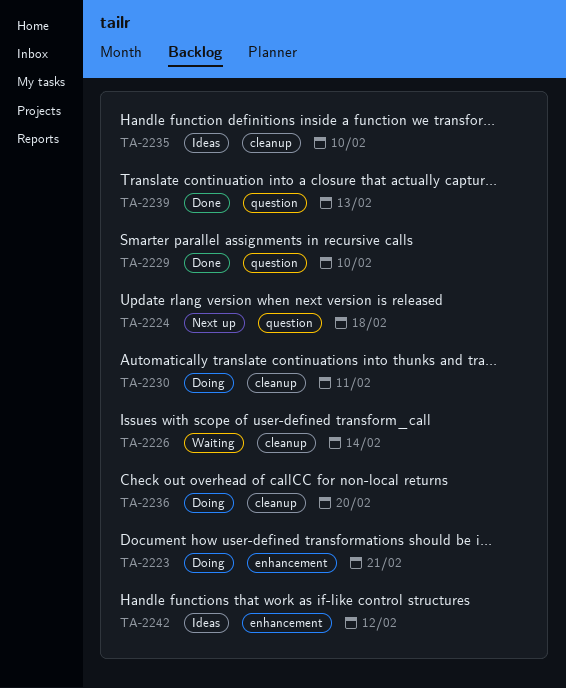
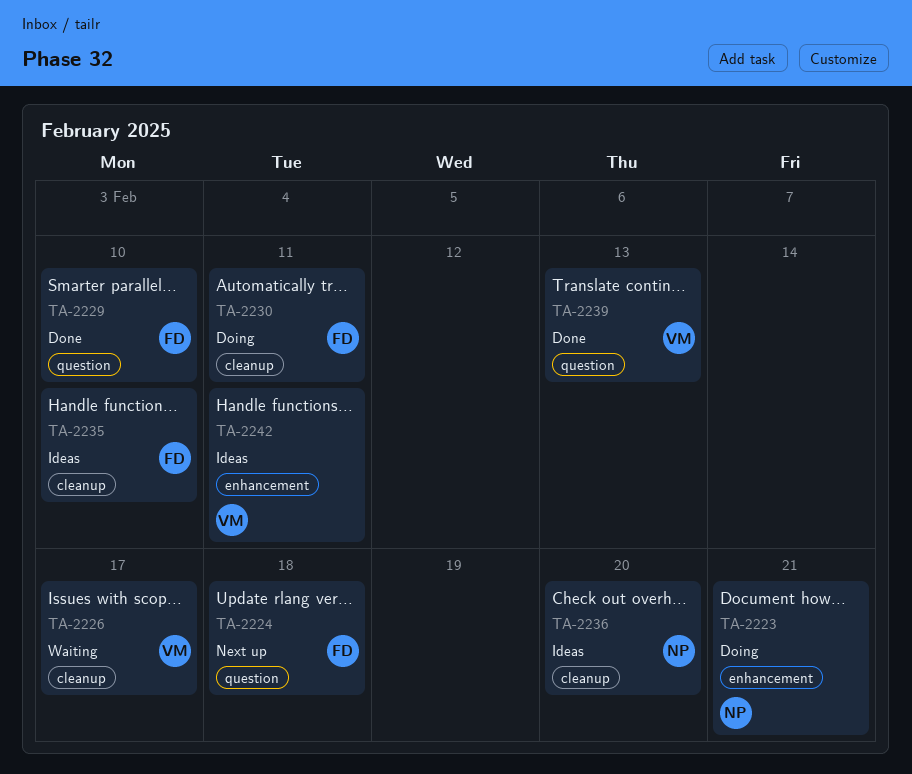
TA-2226, due: Feb 14 -> Feb 17
TA-2236, status: Doing -> Ideas
TA-2242, due: Feb 12 -> Feb 11

